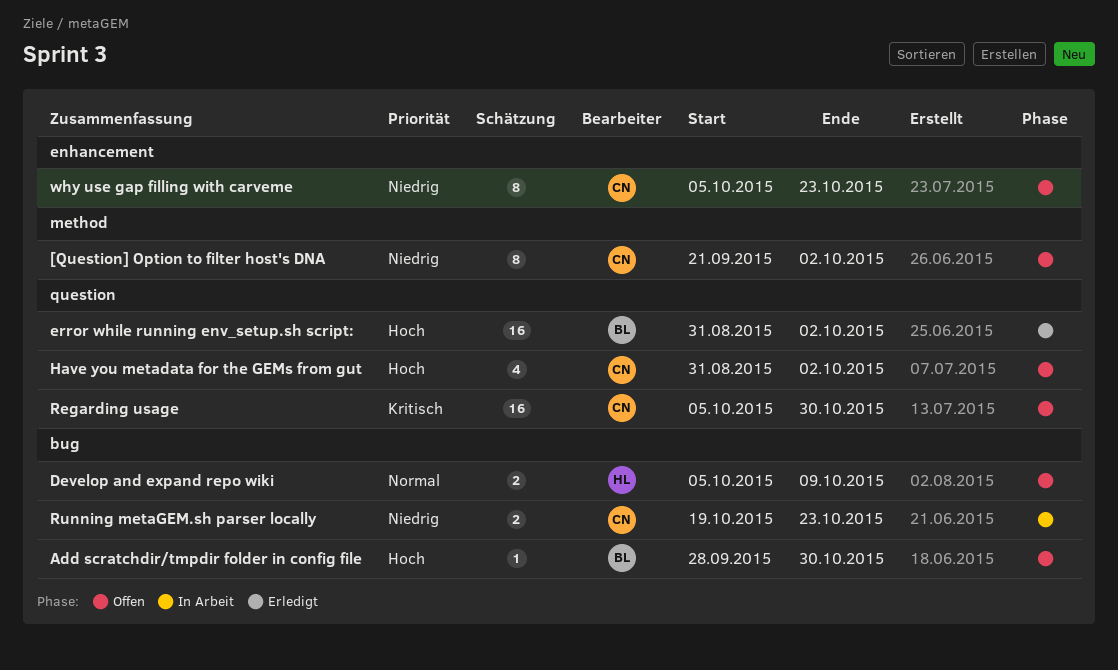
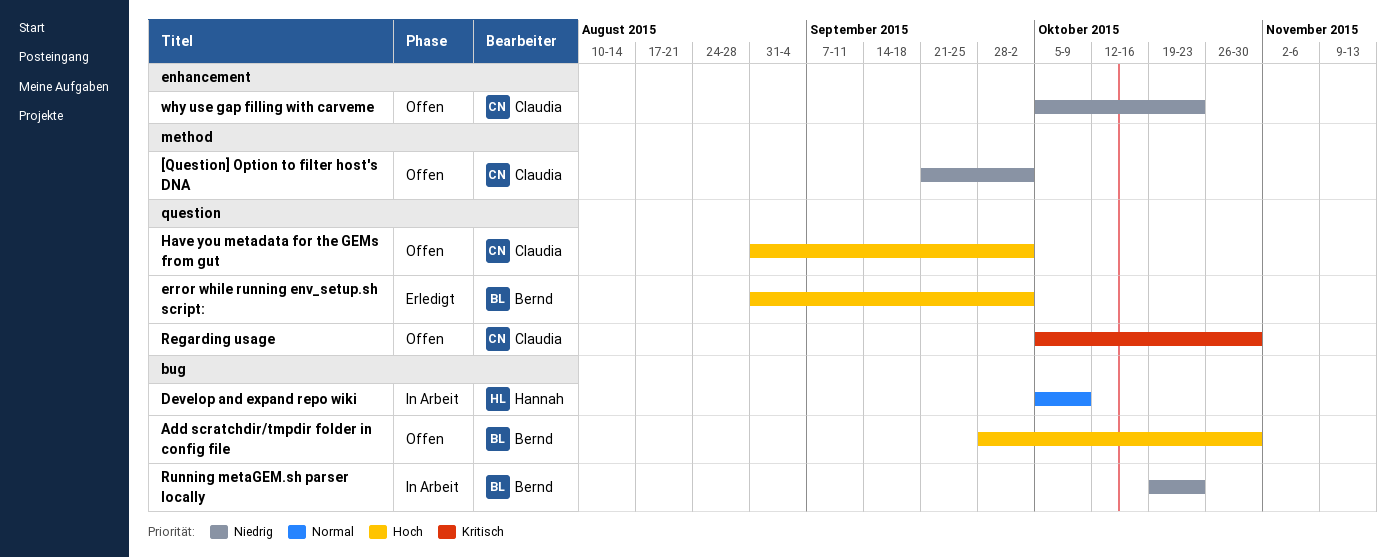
Develop and expand repo wiki, status: Offen -> In Arbeit
Running metaGEM.sh parser locally, owner: Claudia -> Bernd

